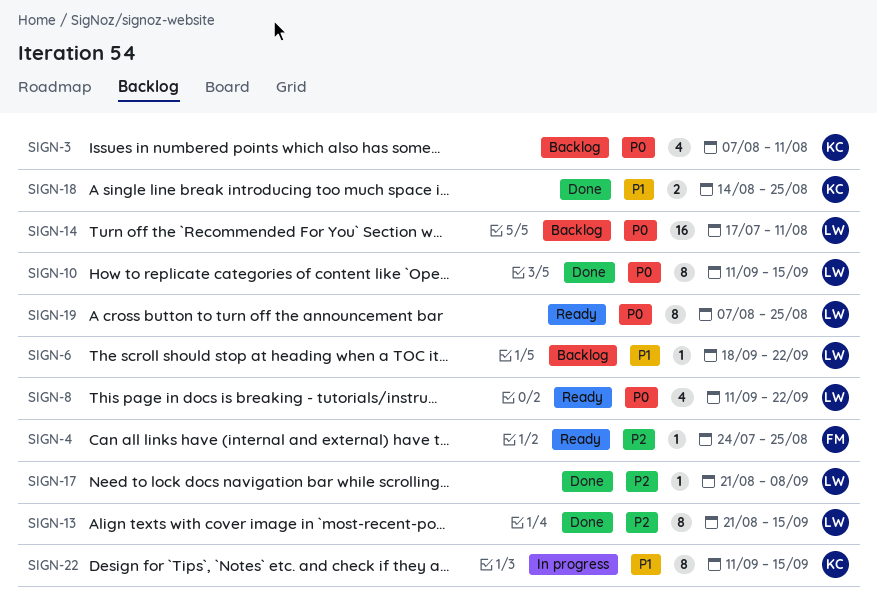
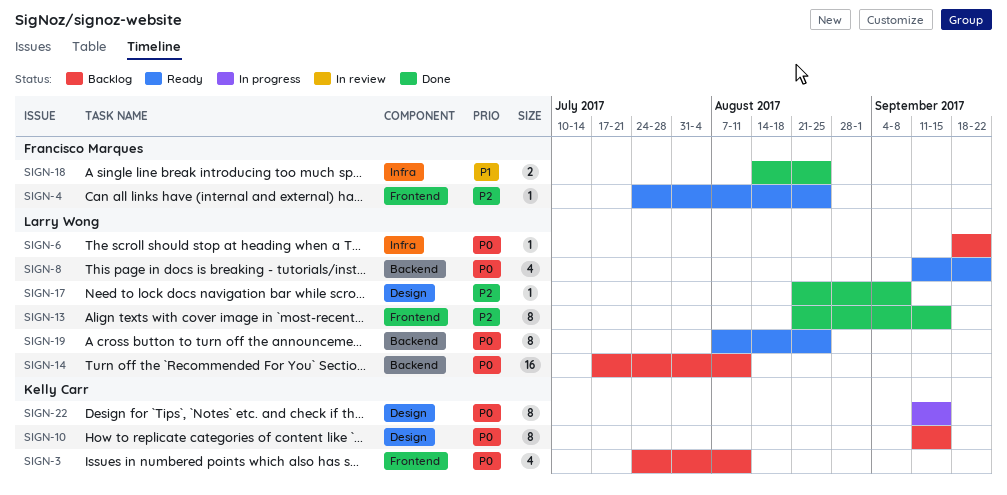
SIGN-3, start: Aug 7 -> Jul 24
SIGN-6, priority: P1 -> P0
SIGN-10, status: Done -> Backlog
SIGN-10, owner: Larry Wong -> Kelly Carr
SIGN-18, owner: Kelly Carr -> Francisco Marques
SIGN-22, priority: P1 -> P0

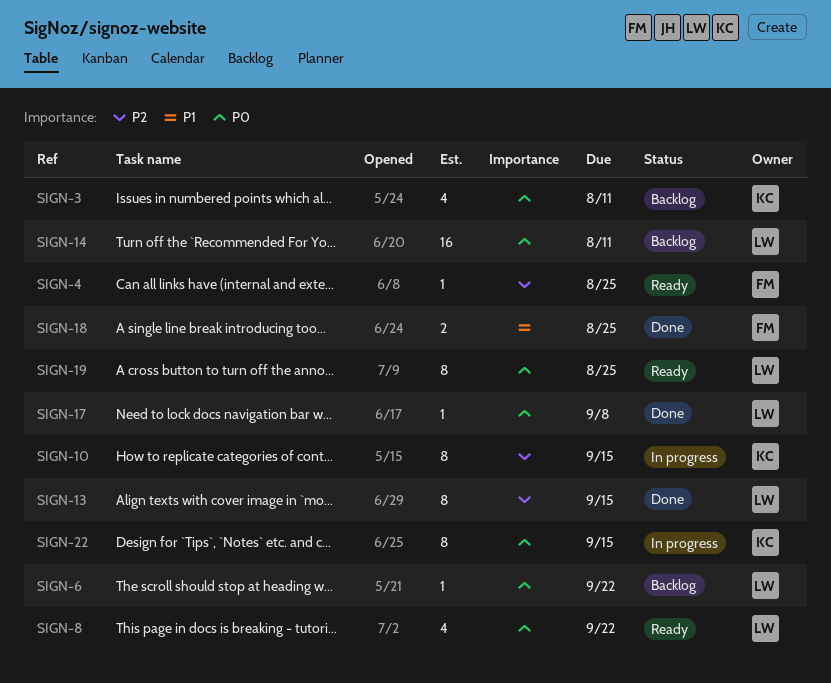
SIGN-10, status: Backlog -> In progress
SIGN-10, priority: P0 -> P2
SIGN-17, priority: P2 -> P0

